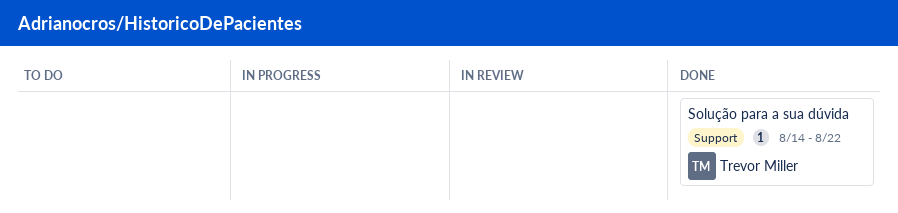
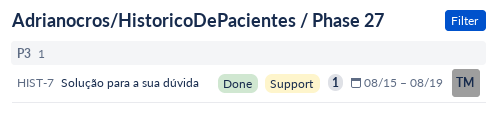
Solução para a sua dúvida, start: Aug 14 -> Aug 15
Solução para a sua dúvida, due: Aug 22 -> Aug 19

